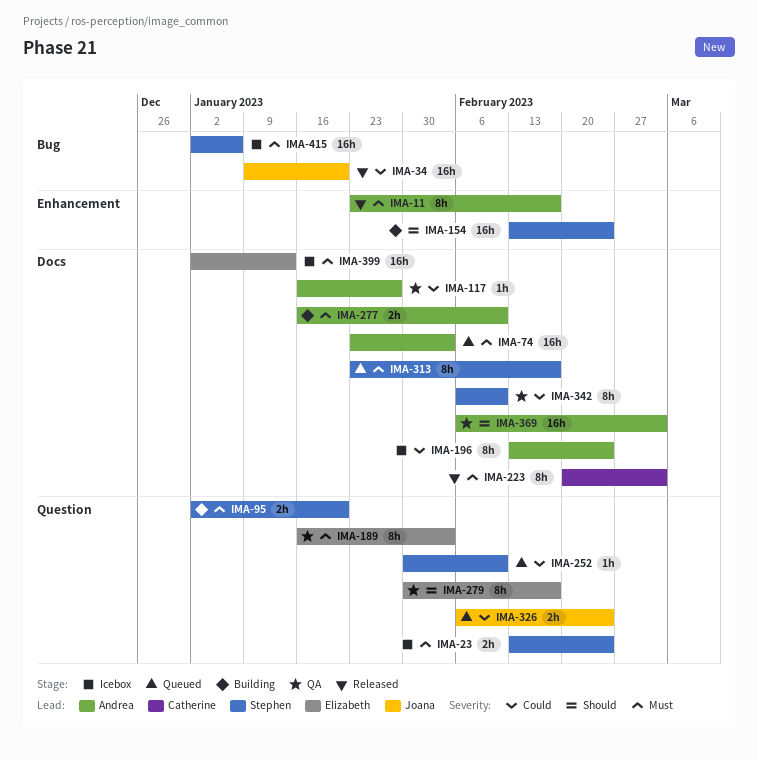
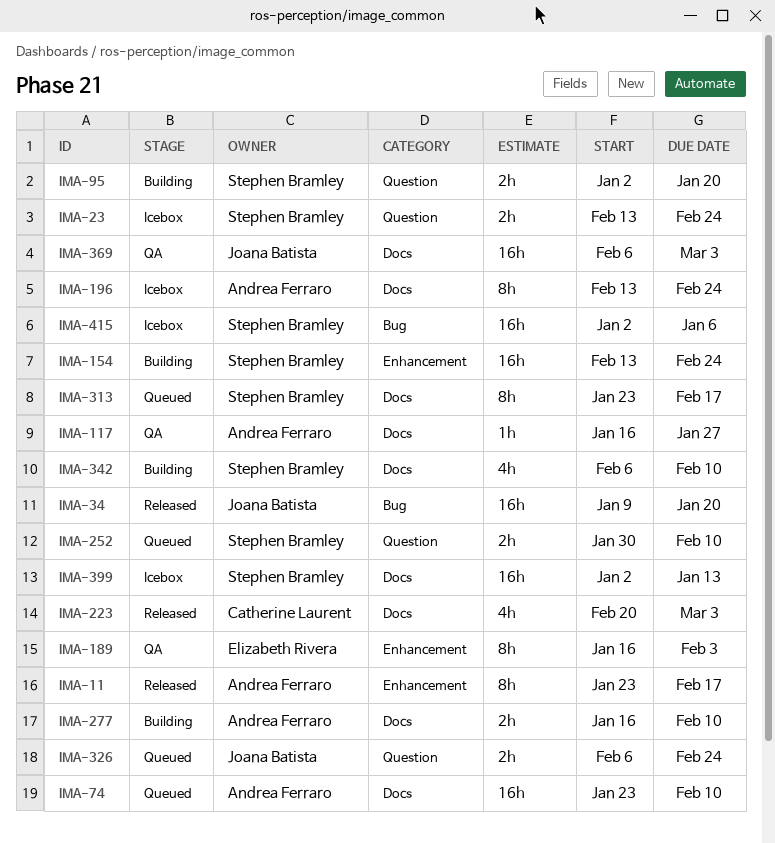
IMA-74, due: Feb 3 -> Feb 10
IMA-189, label: Question -> Enhancement
IMA-223, estimate: 8h -> 4h
IMA-252, estimate: 1h -> 2h
IMA-279: present -> none
IMA-342, status: QA -> Building
IMA-342, estimate: 8h -> 4h
IMA-369, owner: Andrea Ferraro -> Joana Batista
IMA-399, owner: Elizabeth Rivera -> Stephen Bramley

